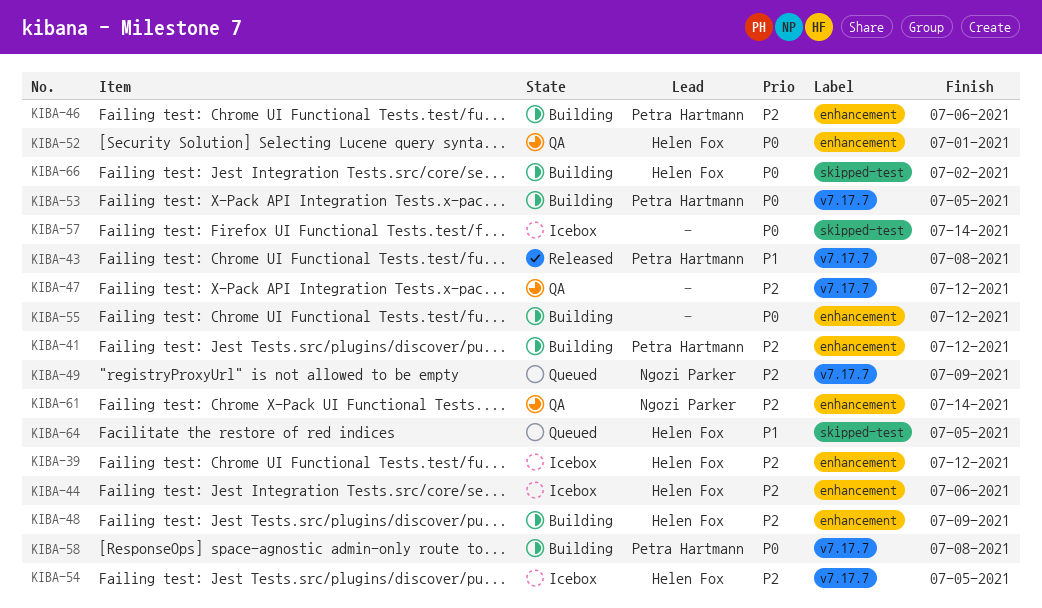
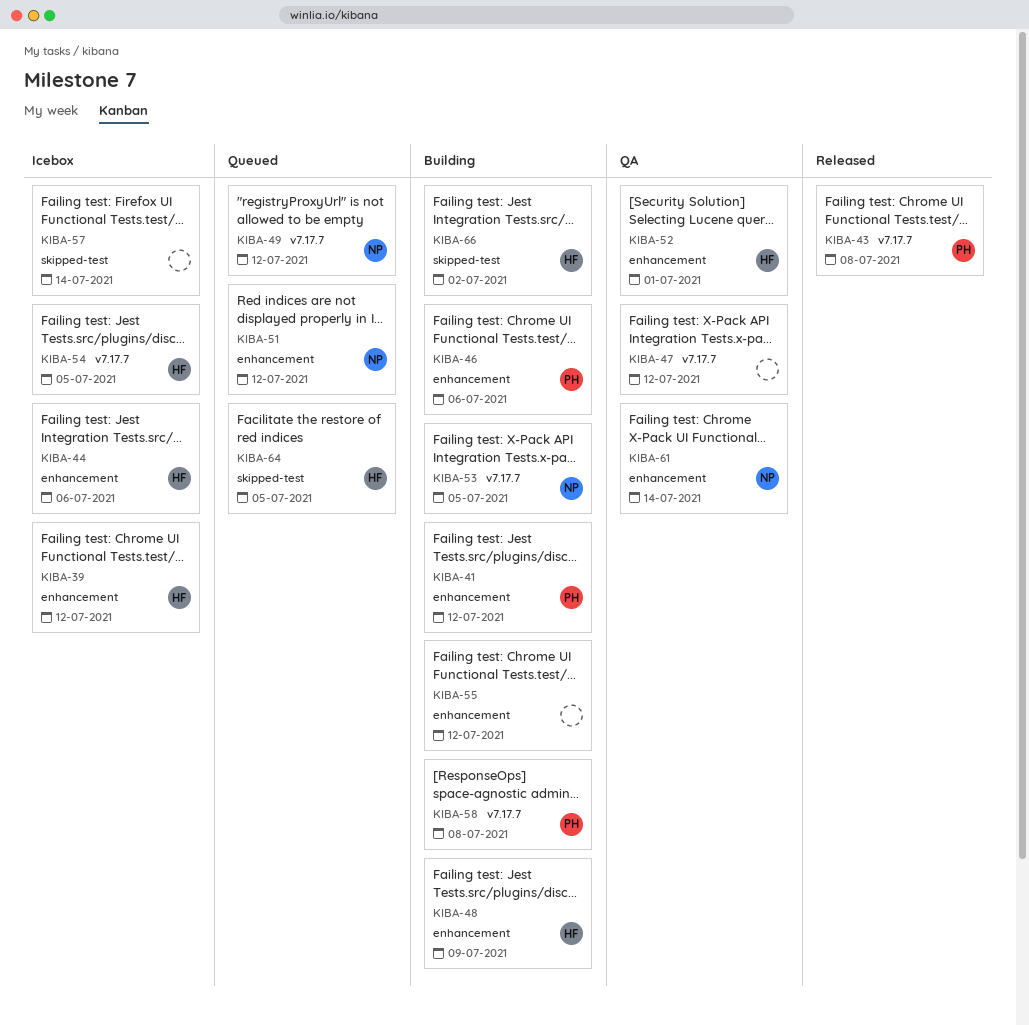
KIBA-49, due: Jul 9 -> Jul 12
KIBA-51: none -> present
KIBA-53, owner: Petra Hartmann -> Ngozi Parker

